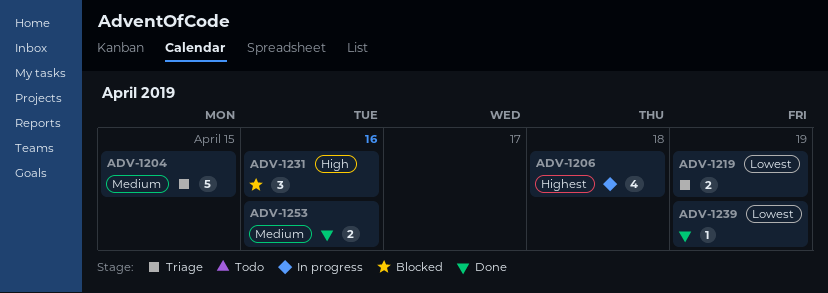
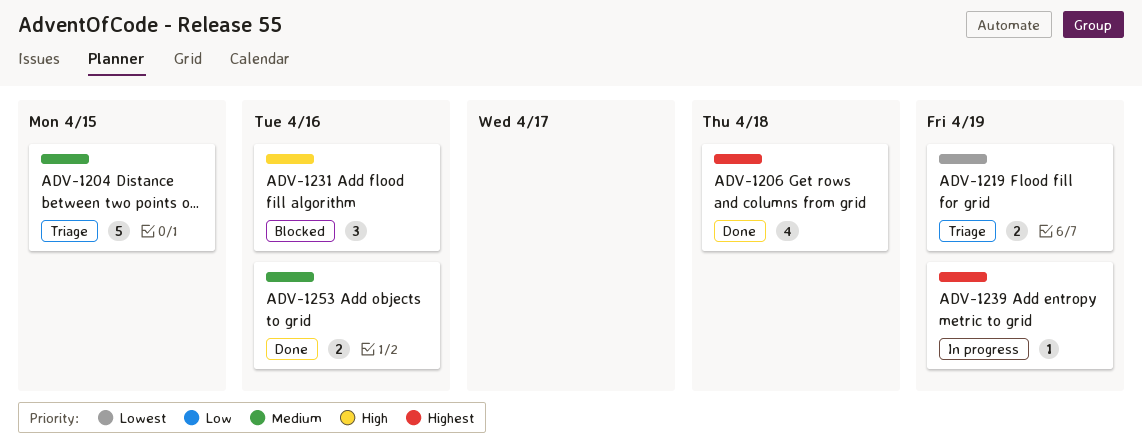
ADV-1206, status: In progress -> Done
ADV-1239, status: Done -> In progress
ADV-1239, priority: Lowest -> Highest

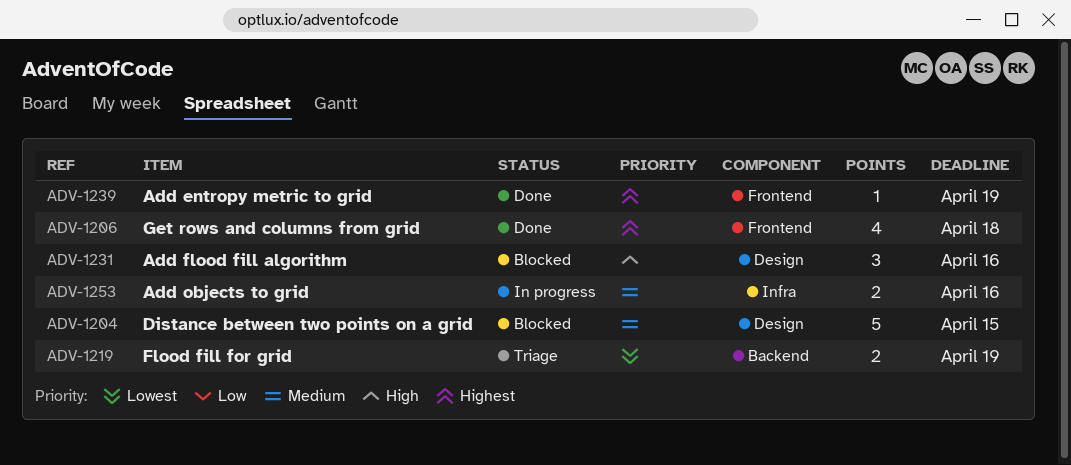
ADV-1204, status: Triage -> Blocked
ADV-1239, status: In progress -> Done
ADV-1253, status: Done -> In progress

